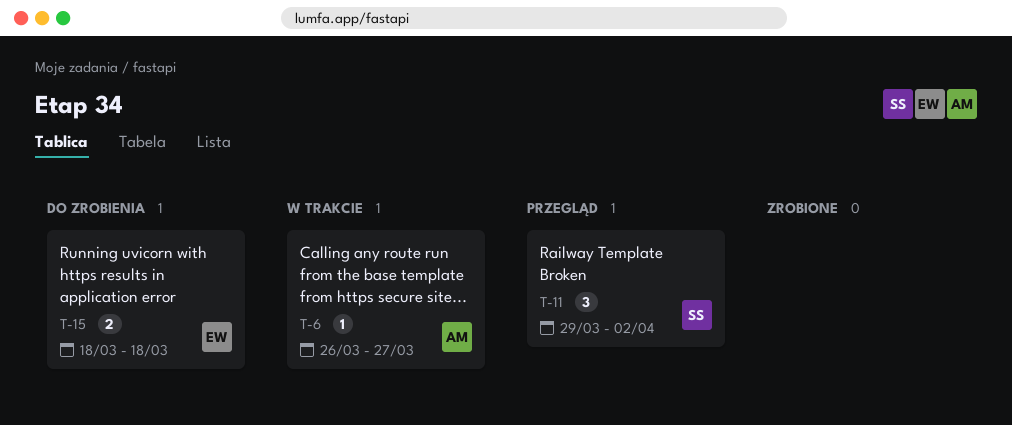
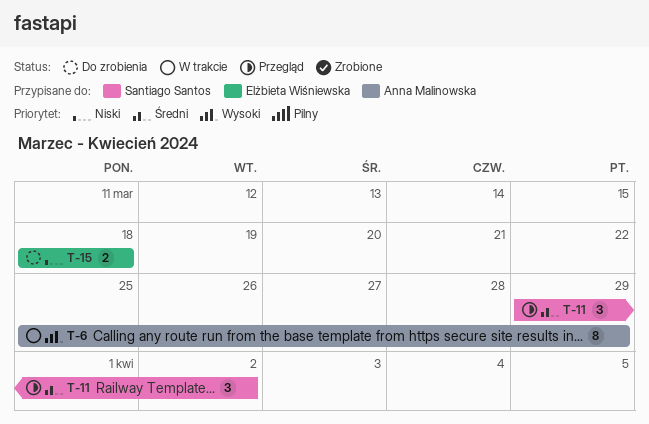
T-6, estimate: 1 -> 8
T-6, start: Mar 26 -> Mar 25
T-6, due: Mar 27 -> Mar 29

